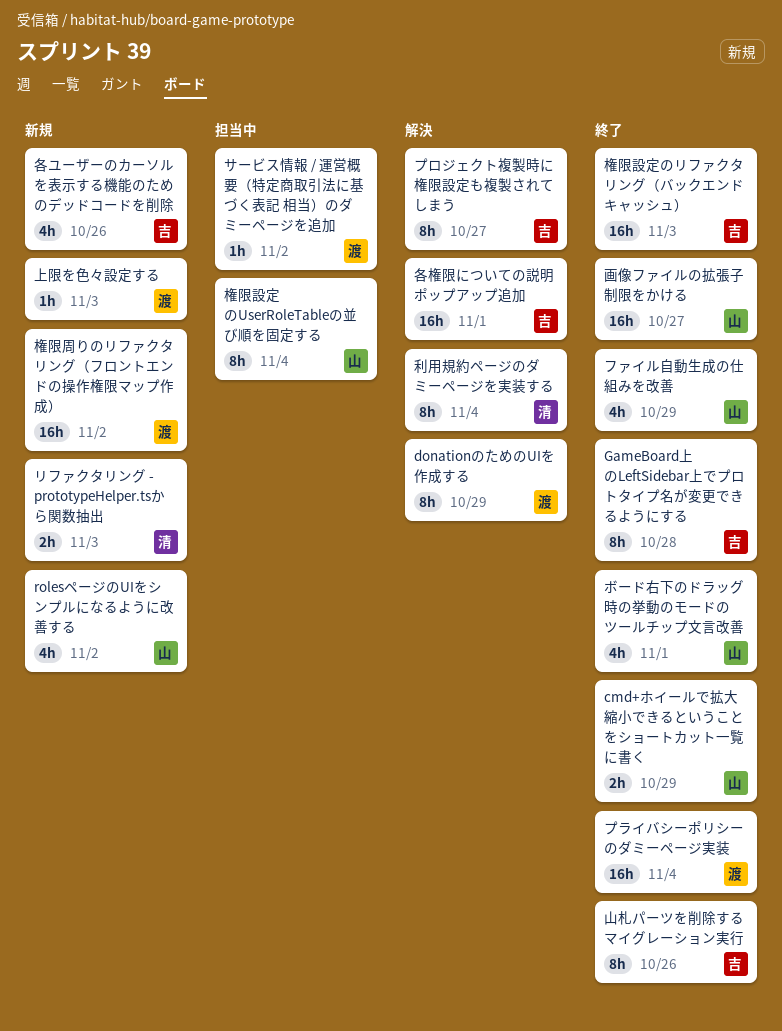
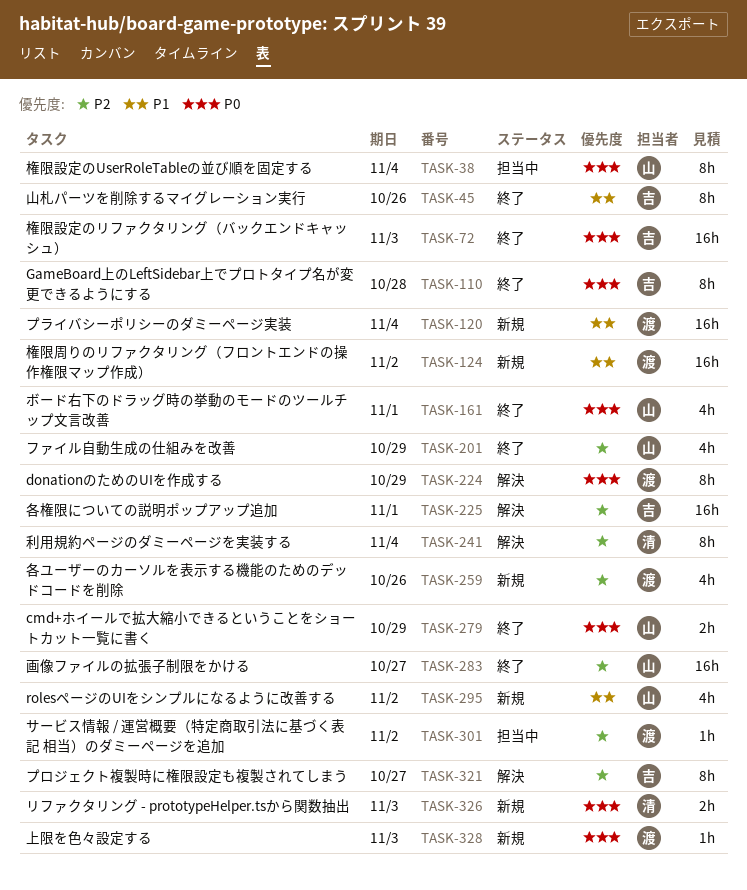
プライバシーポリシーのダミーページ実装, status: 終了 -> 新規
各ユーザーのカーソルを表示する機能のためのデッドコードを削除, owner: 吉 -> 渡

